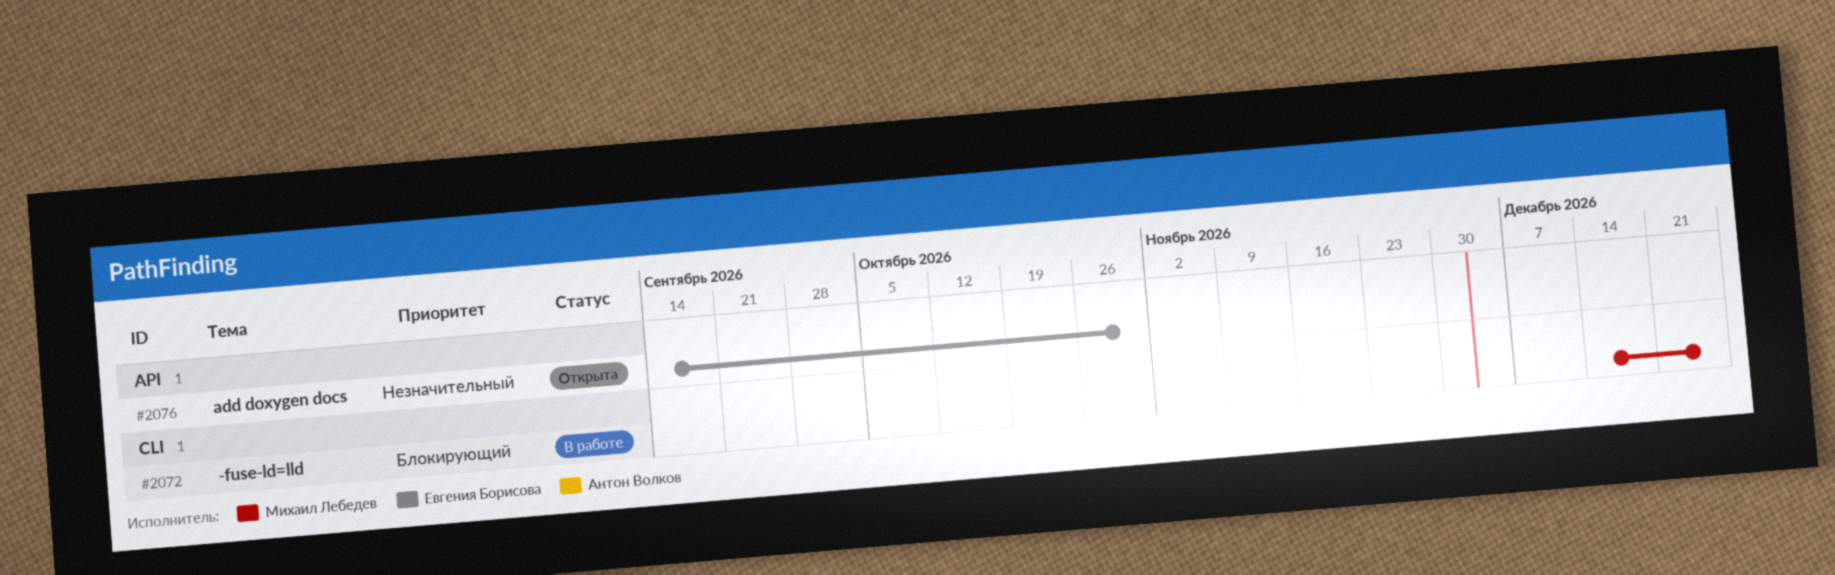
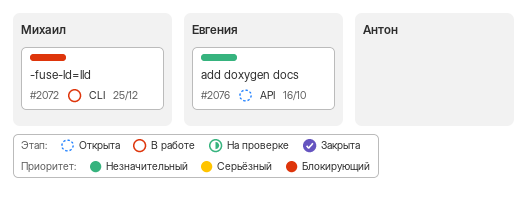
#2076, due: Oct 30 -> Oct 16

